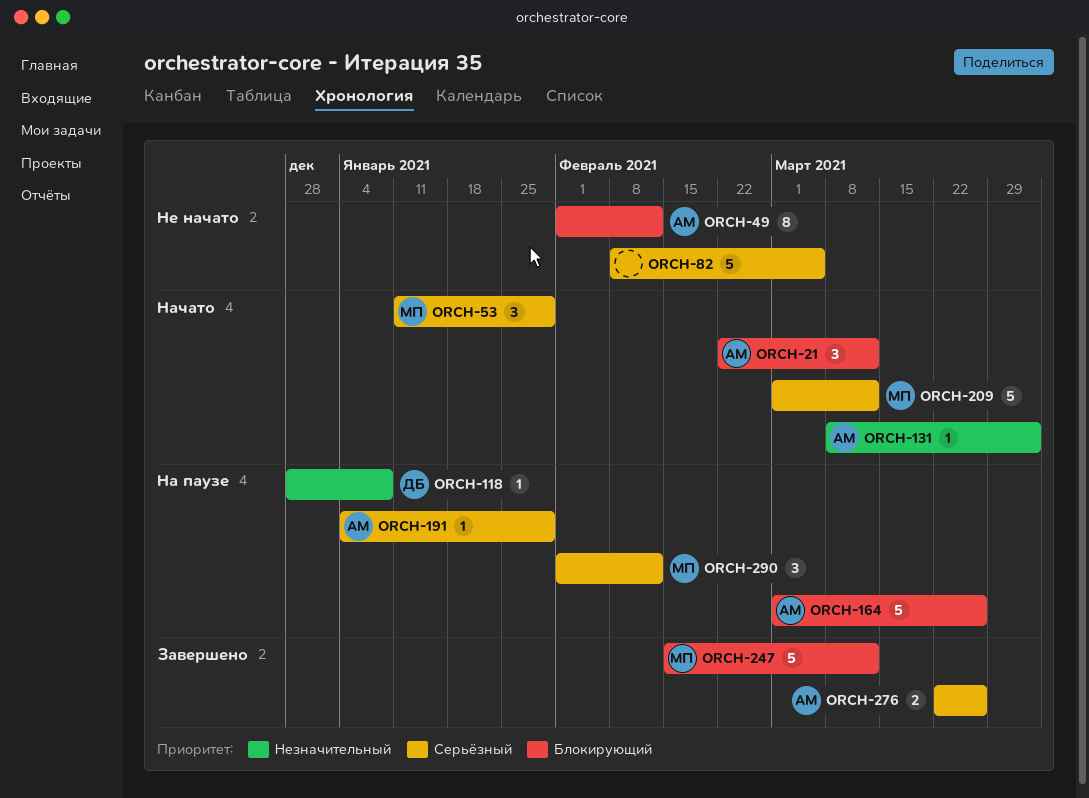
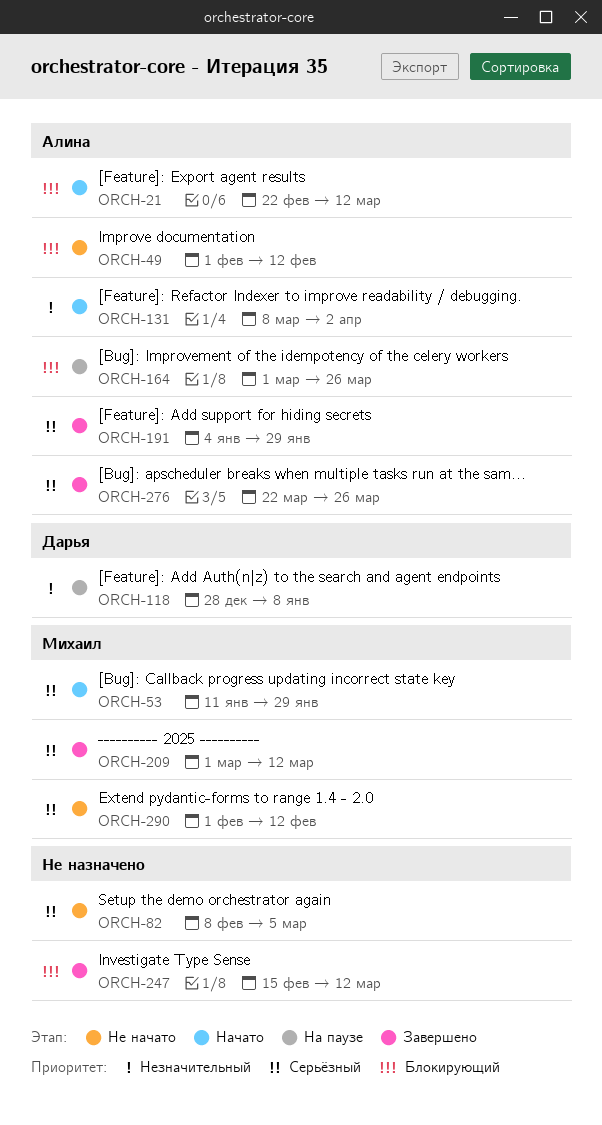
ORCH-191, status: На паузе -> Завершено
ORCH-209, status: Начато -> Завершено
ORCH-247, owner: Михаил -> none
ORCH-290, status: На паузе -> Не начато

